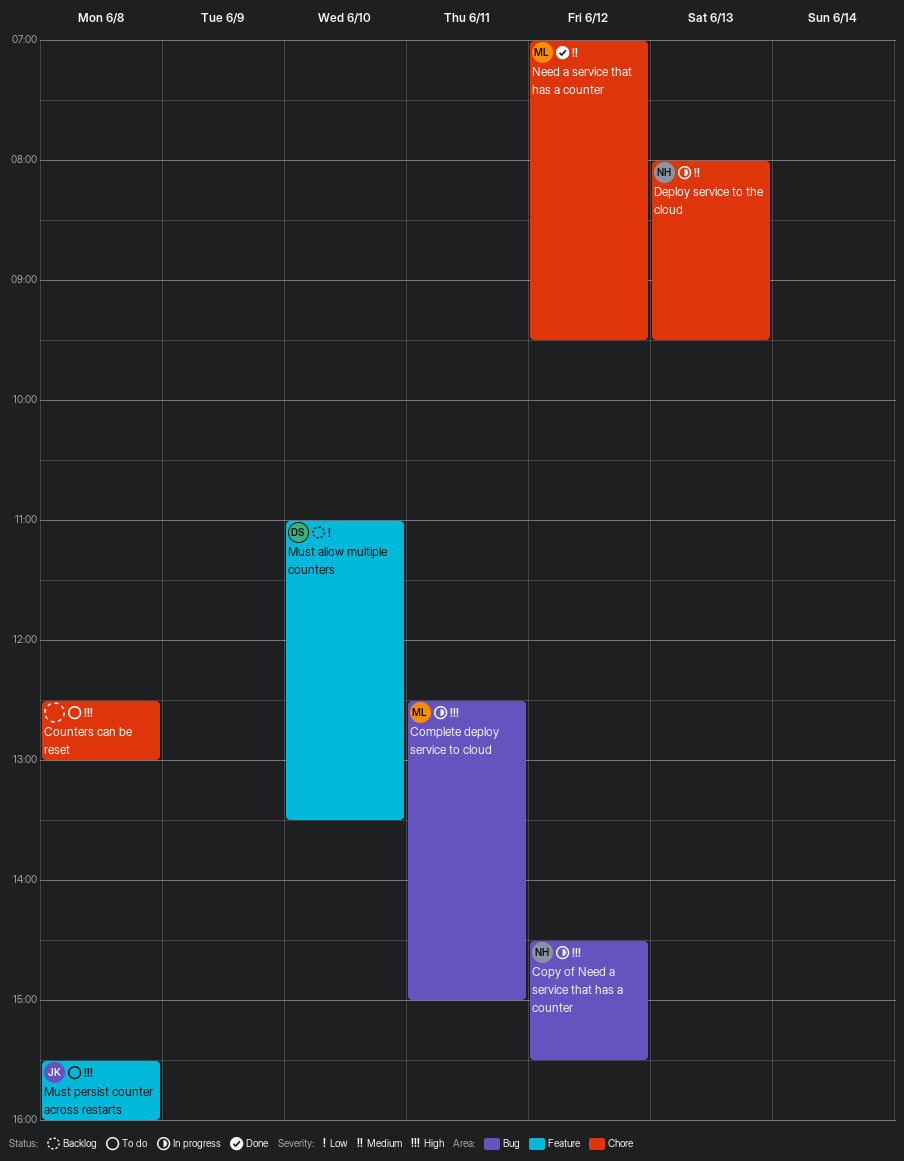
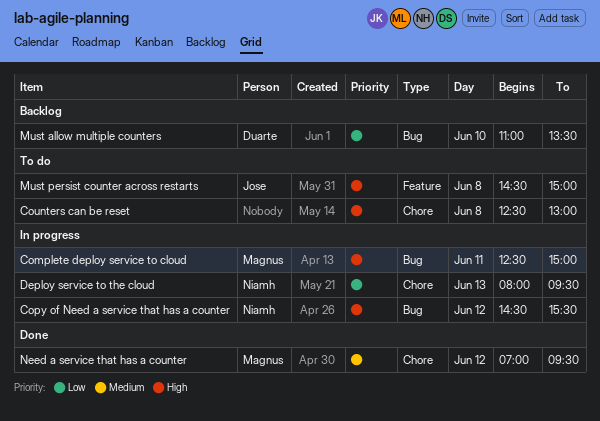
Deploy service to the cloud, priority: Medium -> Low
Must allow multiple counters, label: Feature -> Bug
Must persist counter across restarts, begins: 15:30 -> 14:30
Must persist counter across restarts, ends: 16:00 -> 15:00

